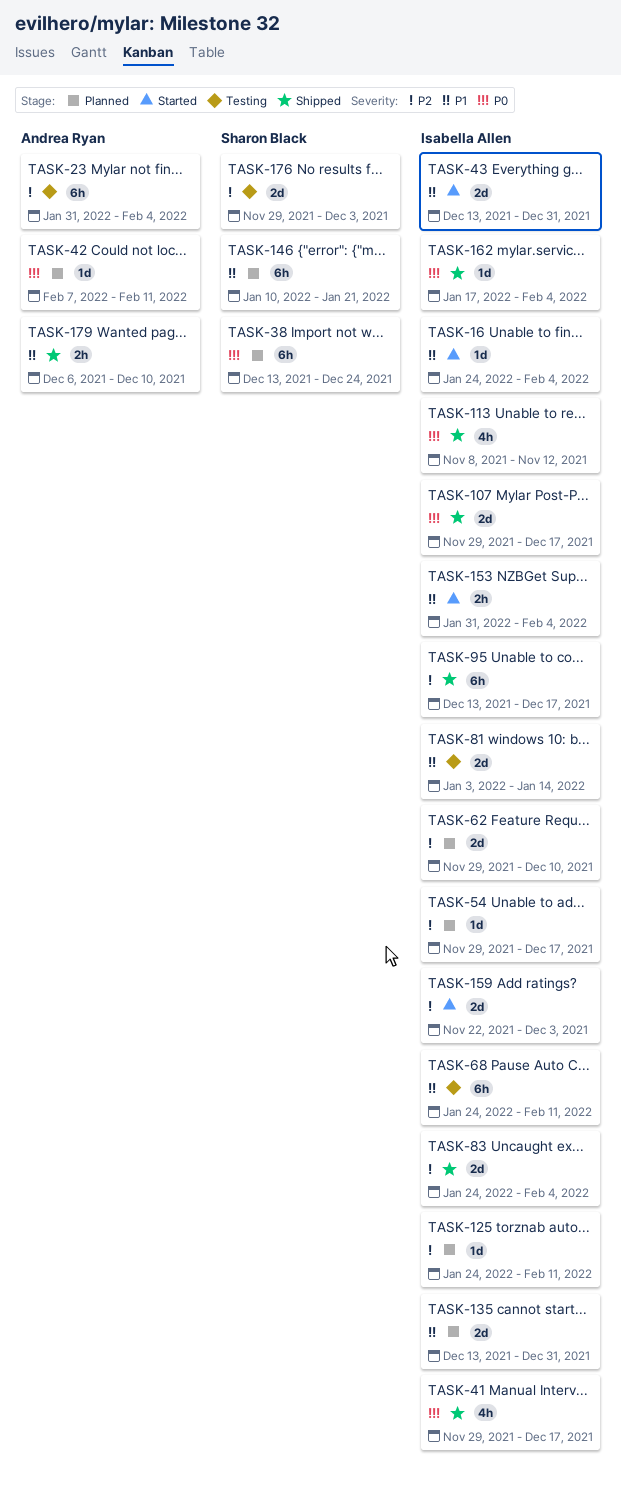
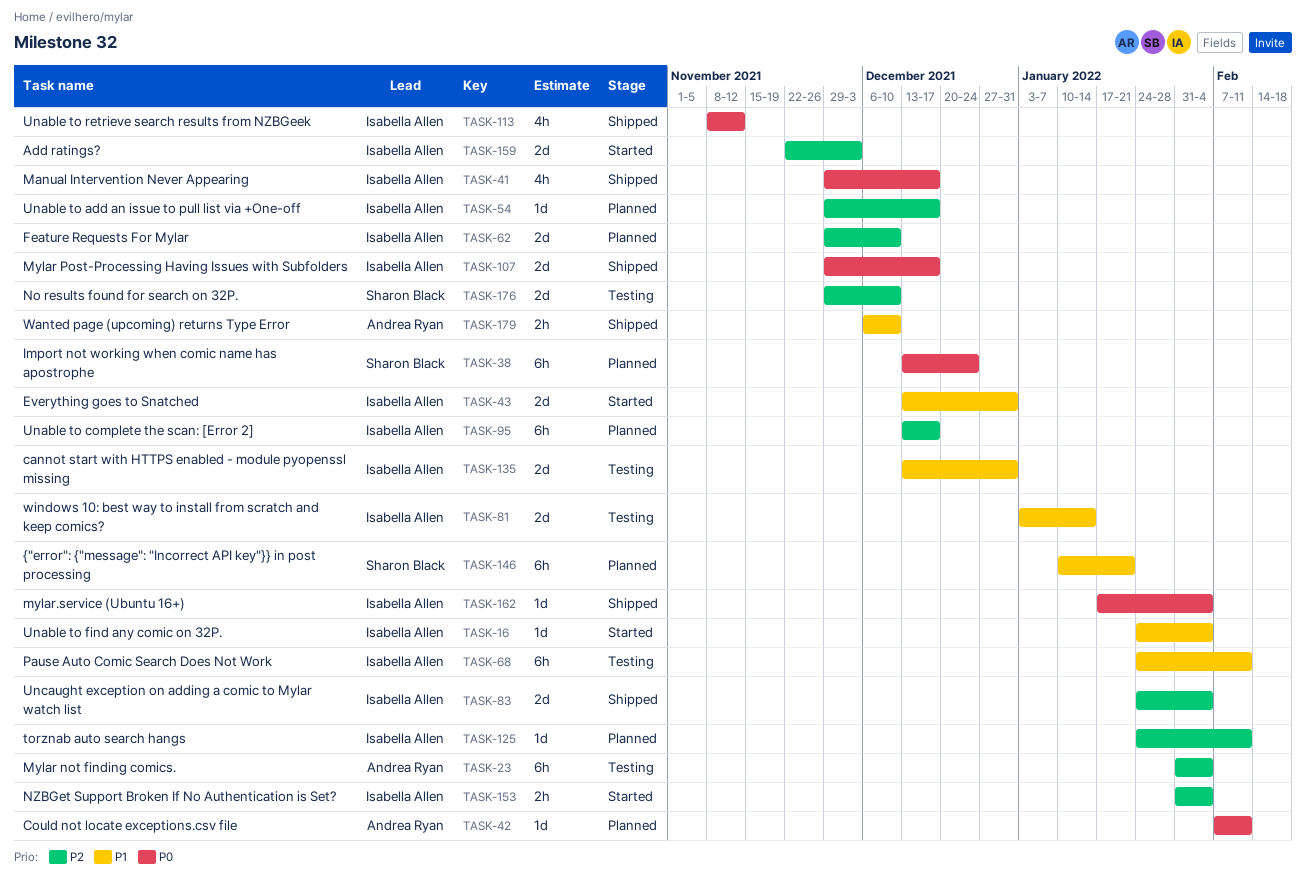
TASK-95, status: Shipped -> Planned
TASK-135, status: Planned -> Testing
TASK-153, priority: P1 -> P2
TASK-176, due: Dec 3 -> Dec 10

